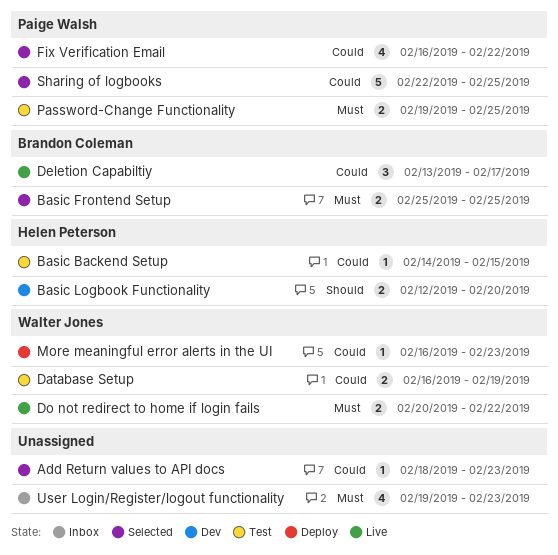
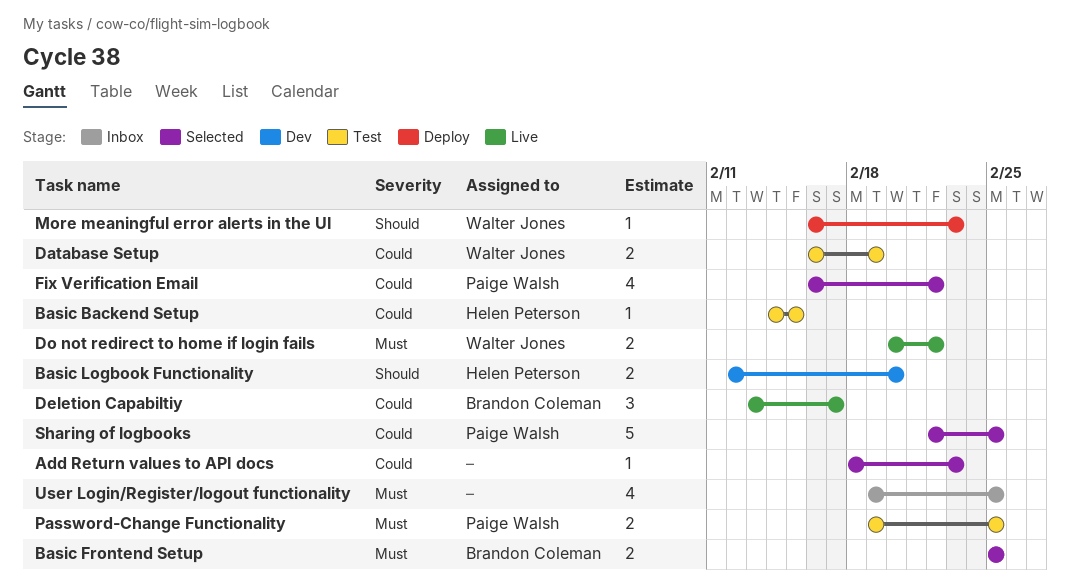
More meaningful error alerts in the UI, priority: Could -> Should
User Login/Register/logout functionality, due: Feb 23 -> Feb 25

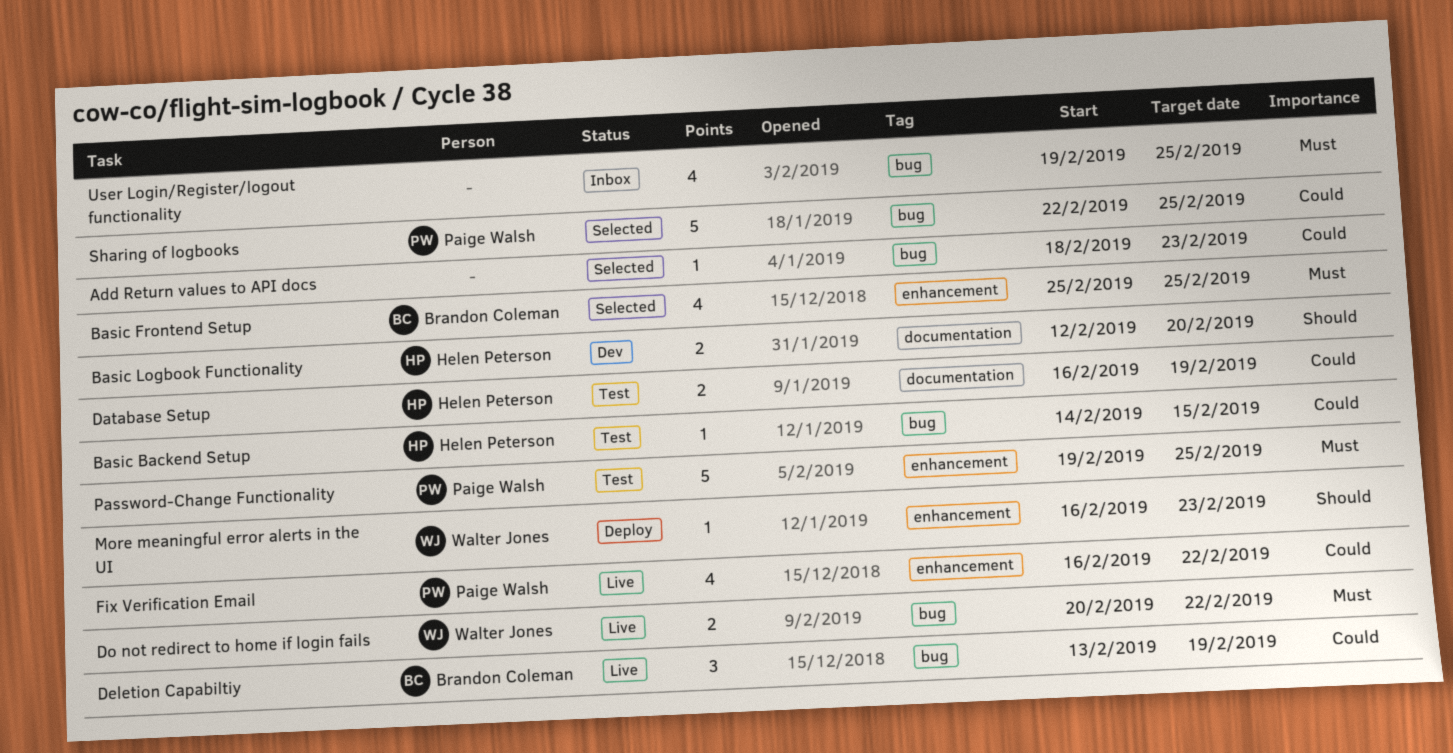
Basic Frontend Setup, estimate: 2 -> 4
Database Setup, owner: Walter Jones -> Helen Peterson
Deletion Capabiltiy, due: Feb 17 -> Feb 19
Fix Verification Email, status: Selected -> Live
Password-Change Functionality, estimate: 2 -> 5

